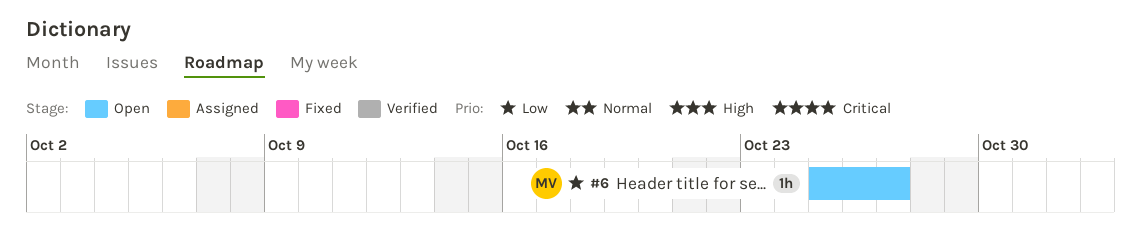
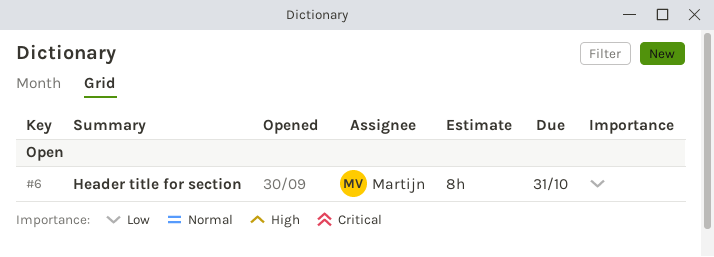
#6, estimate: 1h -> 8h
#6, due: Oct 27 -> Oct 31

